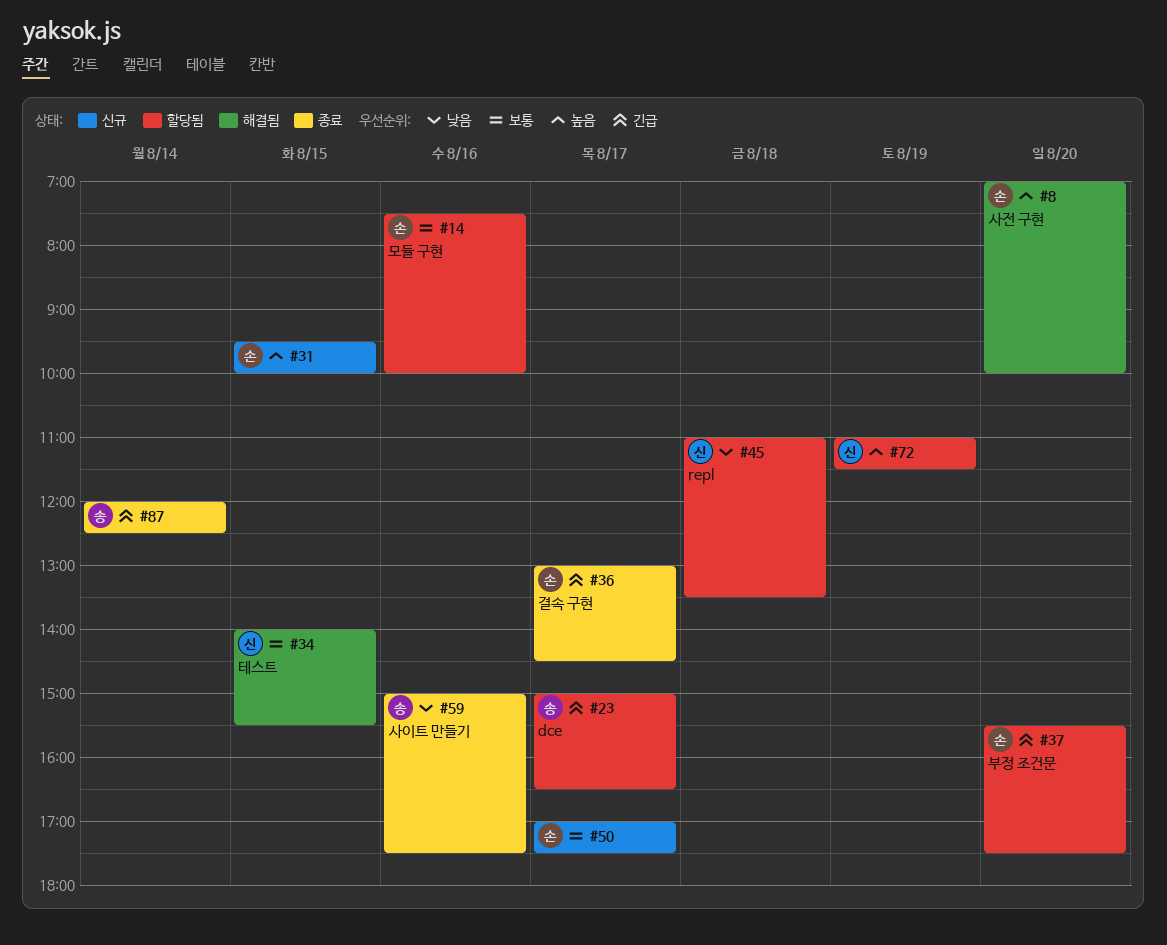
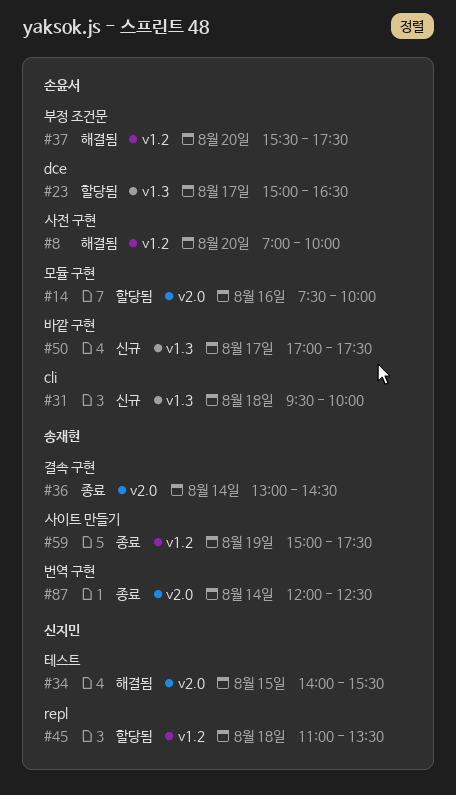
#23, owner: 송재현 -> 손윤서
#31, day: Aug 15 -> Aug 18
#36, owner: 손윤서 -> 송재현
#36, day: Aug 17 -> Aug 14
#37, status: 할당됨 -> 해결됨
#59, day: Aug 16 -> Aug 19
#72: present -> none

